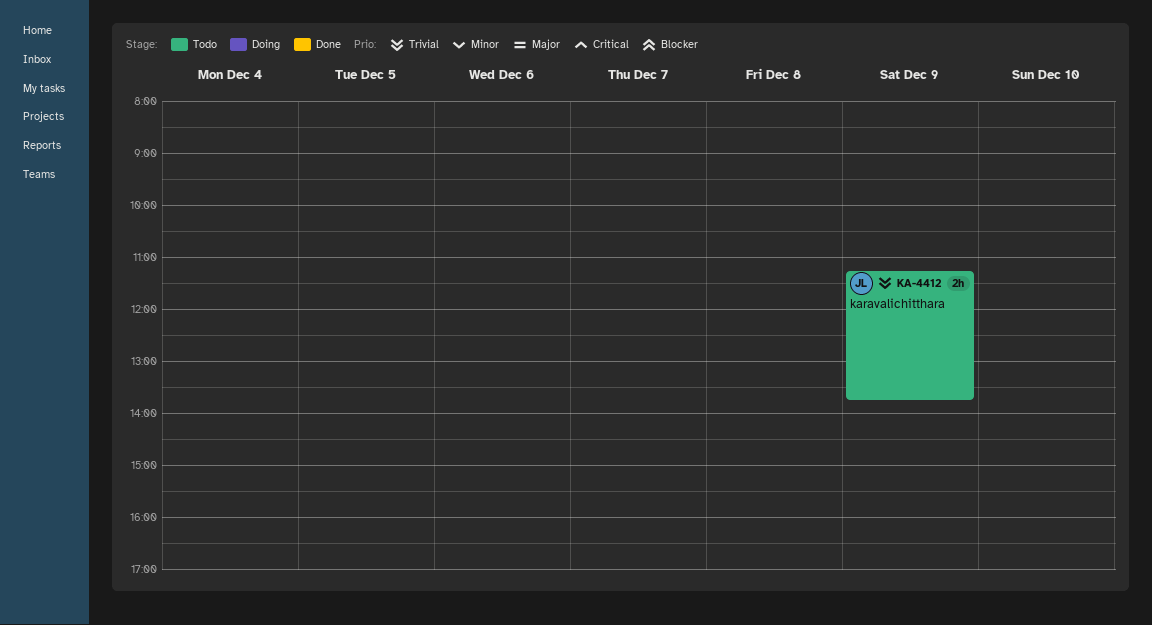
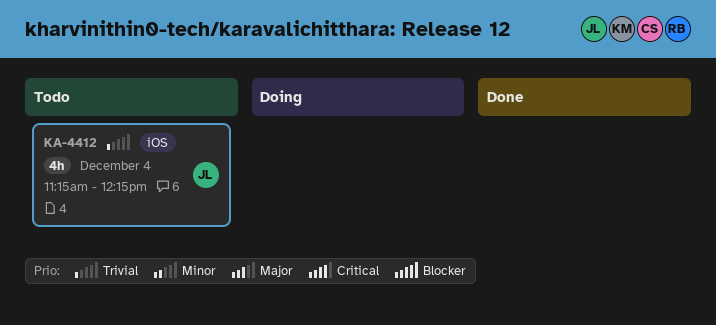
KA-4412, estimate: 2h -> 4h
KA-4412, day: Dec 9 -> Dec 4
KA-4412, ends: 13:45 -> 12:15

